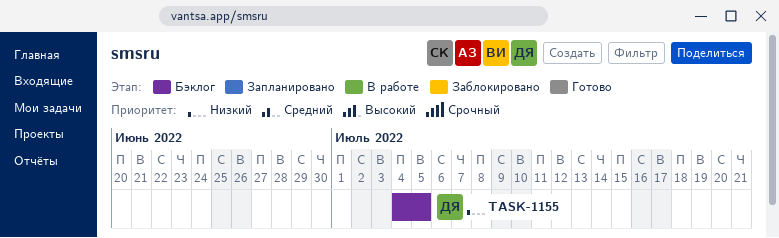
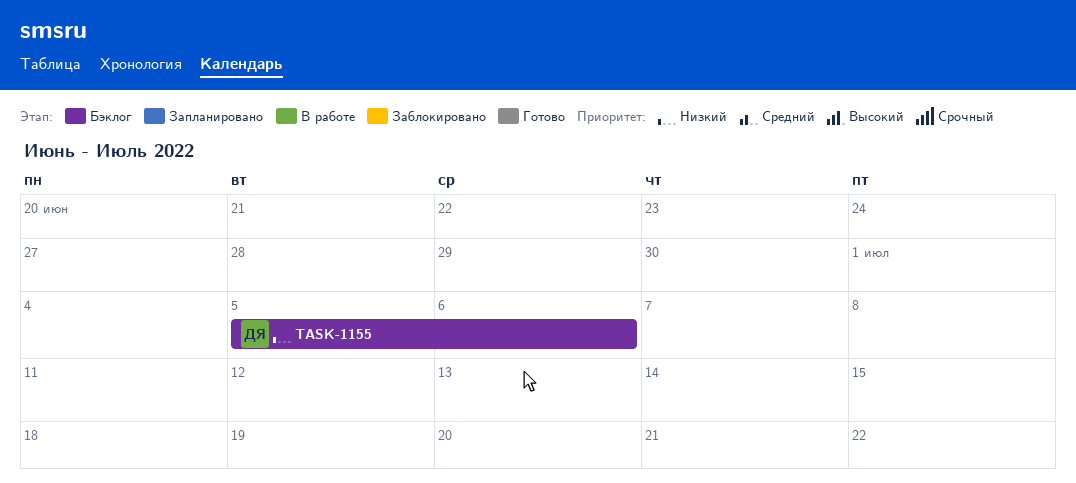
TASK-1155, start: Jul 4 -> Jul 5
TASK-1155, due: Jul 5 -> Jul 6

